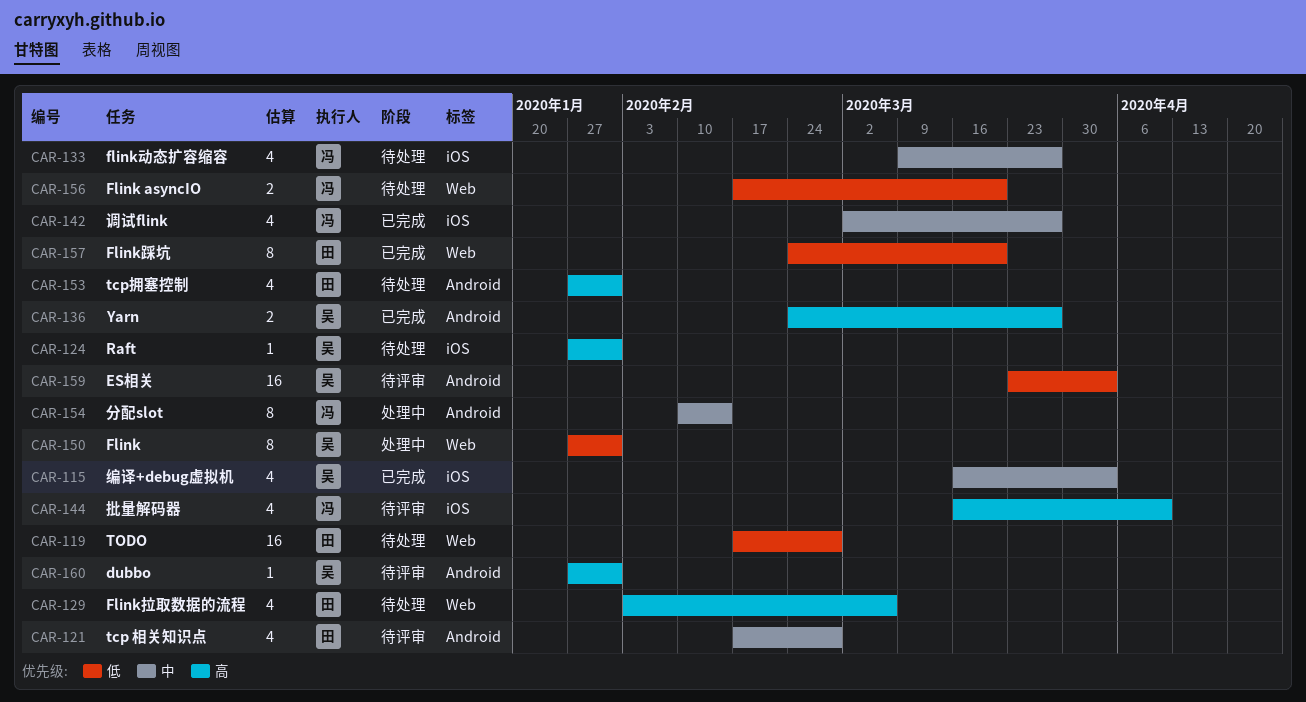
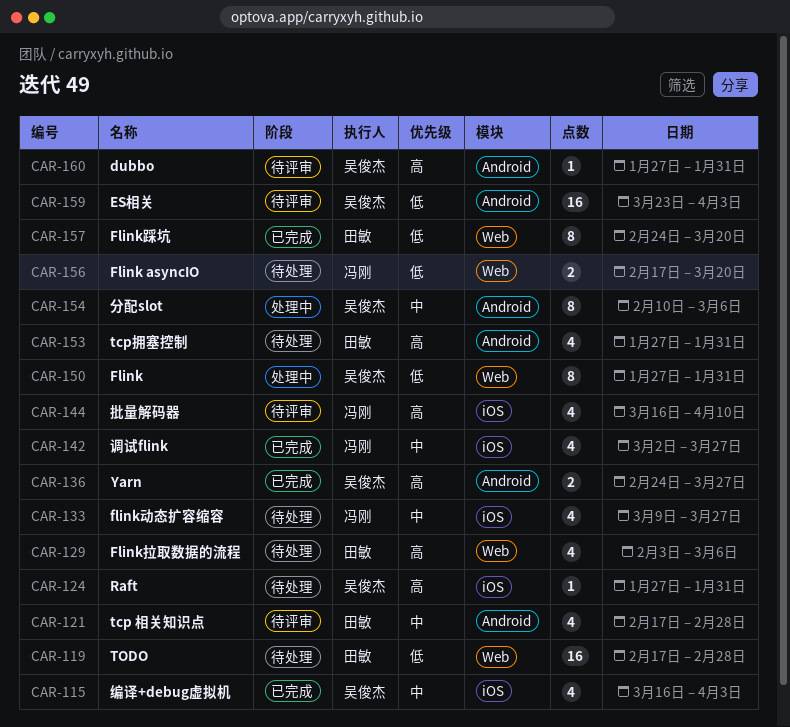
CAR-154, owner: 冯刚 -> 吴俊杰
CAR-154, due: Feb 14 -> Mar 6

